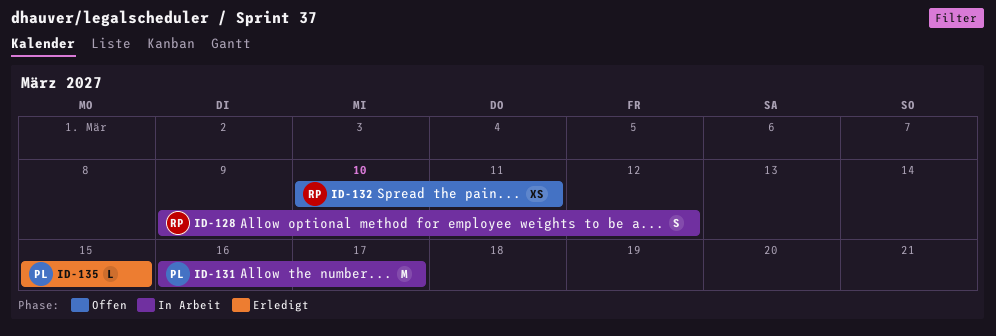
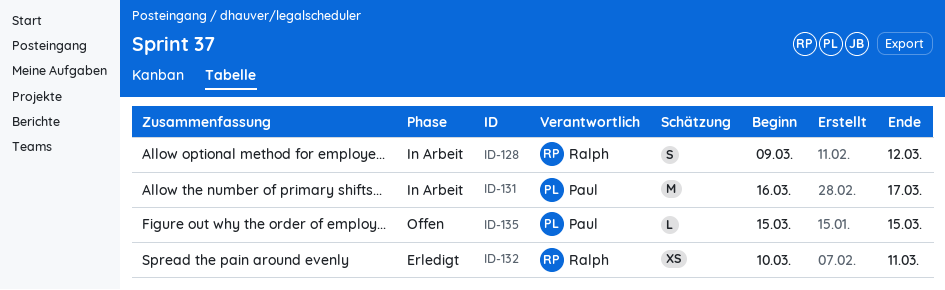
ID-132, status: Offen -> Erledigt
ID-135, status: Erledigt -> Offen

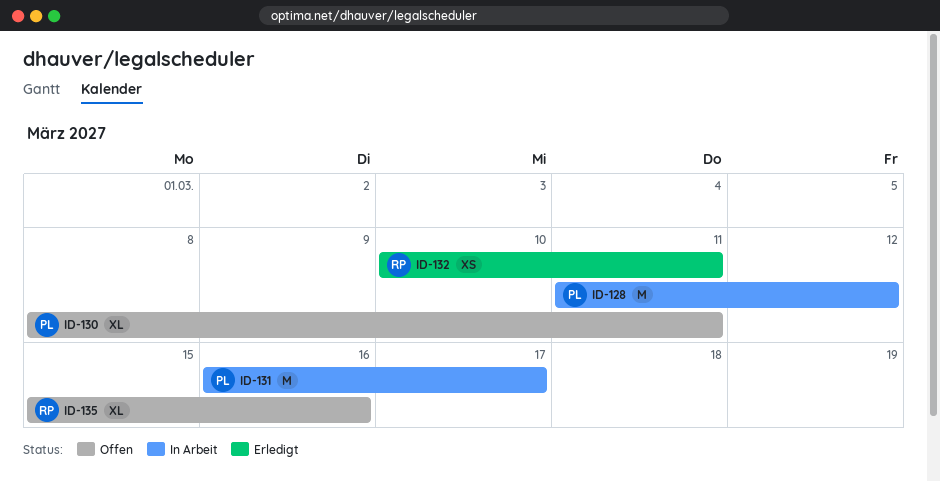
ID-128, owner: Ralph -> Paul
ID-128, estimate: S -> M
ID-128, start: Mar 9 -> Mar 11
ID-130: none -> present
ID-135, owner: Paul -> Ralph
ID-135, estimate: L -> XL
ID-135, due: Mar 15 -> Mar 16

